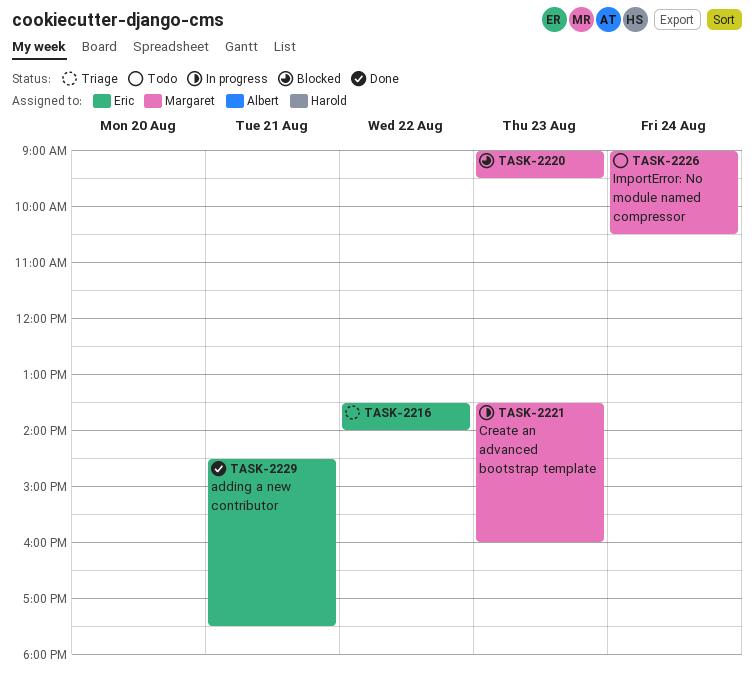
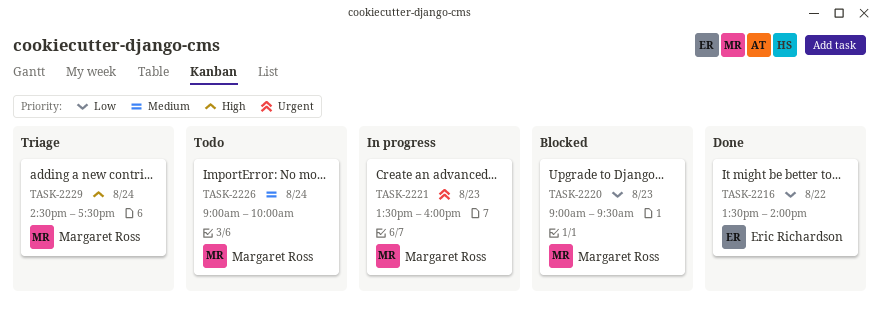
TASK-2216, status: Triage -> Done
TASK-2226, ends: 10:30 -> 10:00
TASK-2229, status: Done -> Triage
TASK-2229, owner: Eric Richardson -> Margaret Ross
TASK-2229, day: Aug 21 -> Aug 24

